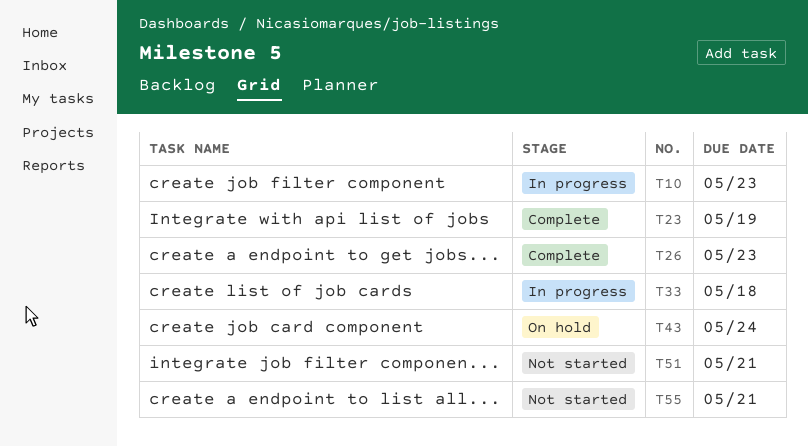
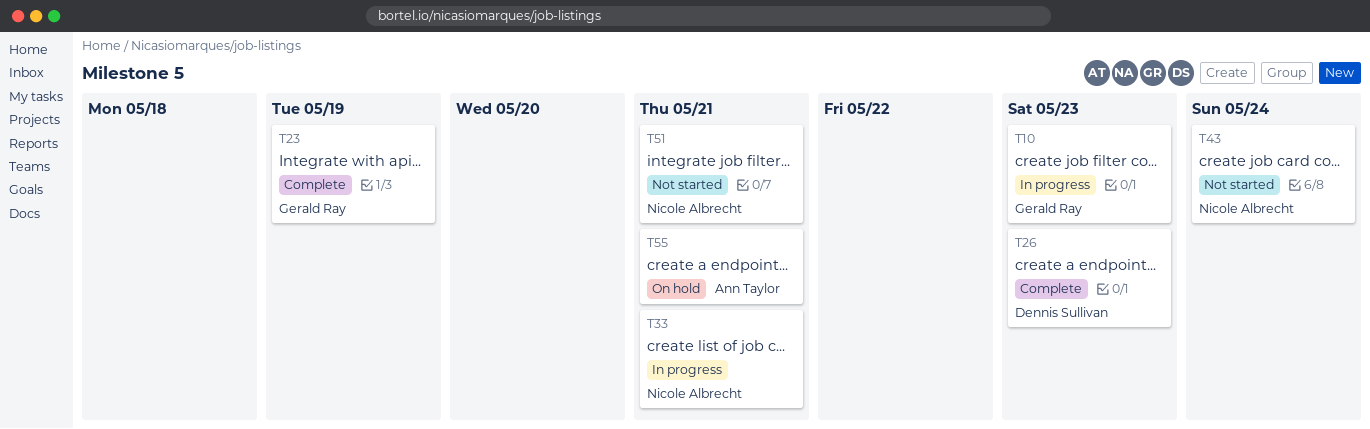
T33, due: May 18 -> May 21
T43, status: On hold -> Not started
T55, status: Not started -> On hold

